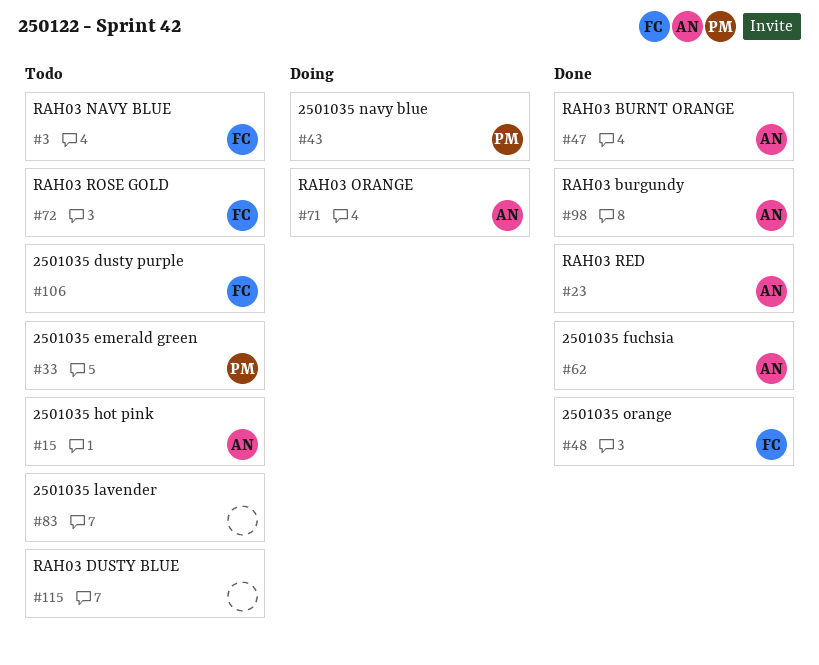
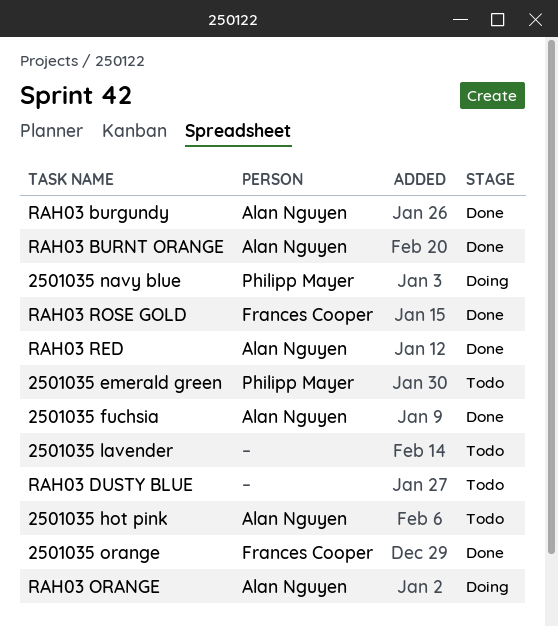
2501035 dusty purple: present -> none
RAH03 NAVY BLUE: present -> none
RAH03 ROSE GOLD, status: Todo -> Done

